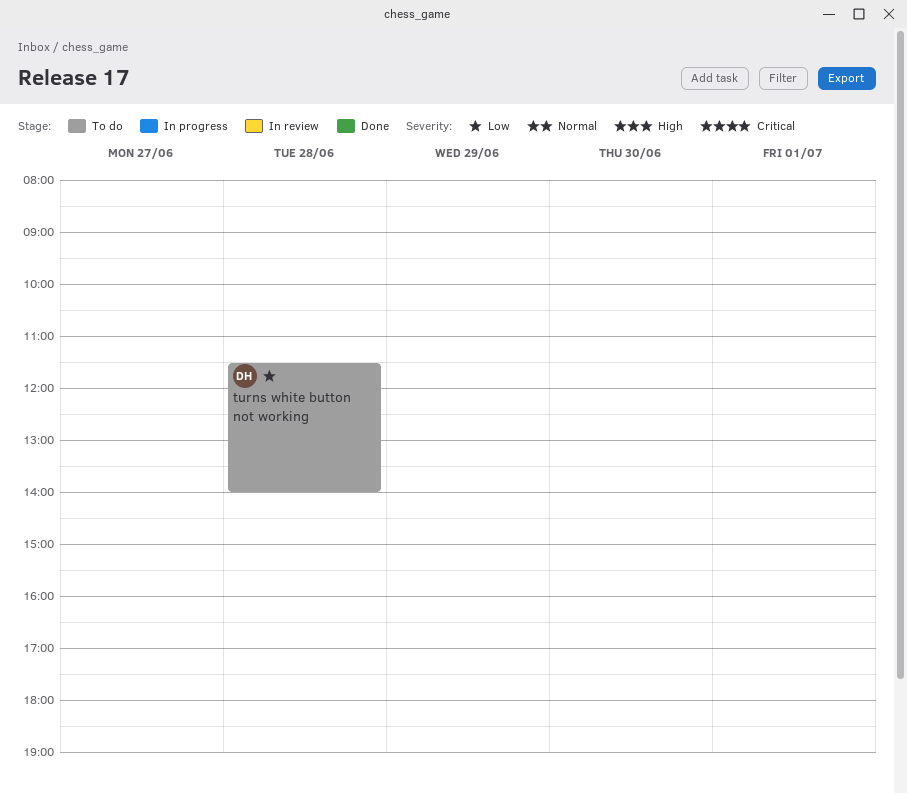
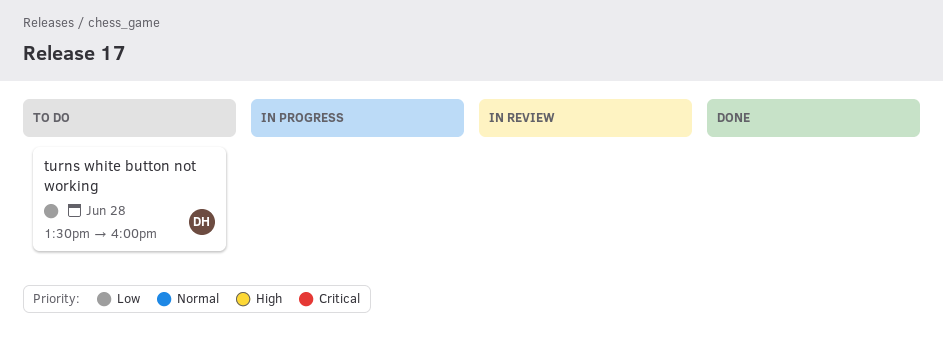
turns white button not working, begins: 11:30 -> 13:30
turns white button not working, ends: 14:00 -> 16:00

